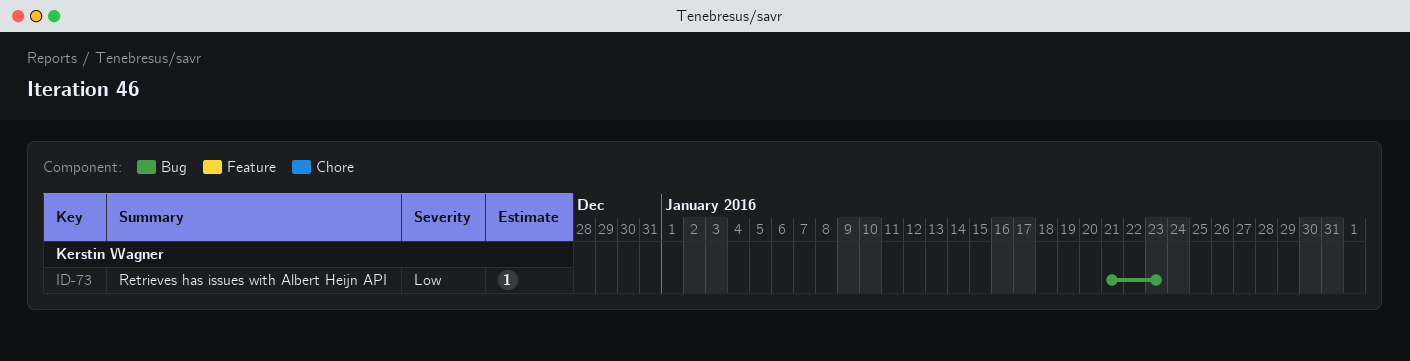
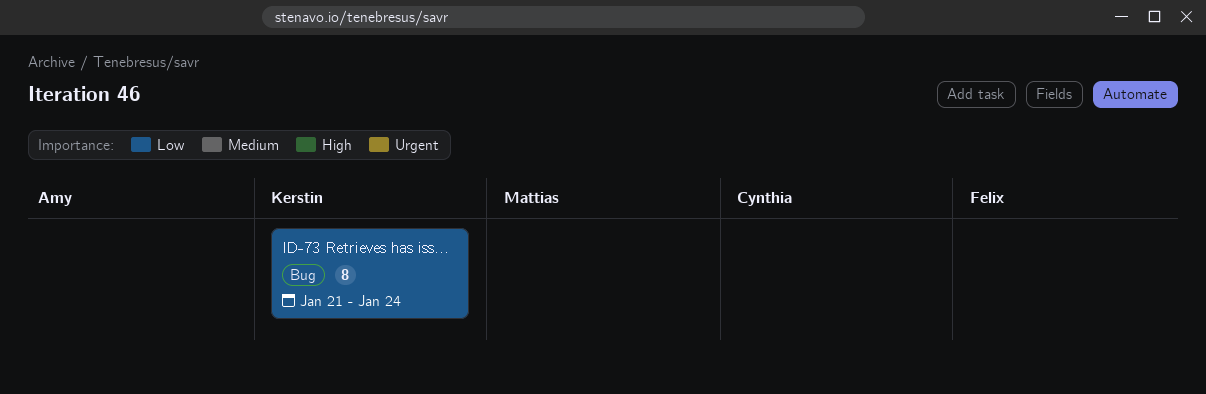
ID-73, estimate: 1 -> 8
ID-73, due: Jan 23 -> Jan 24

